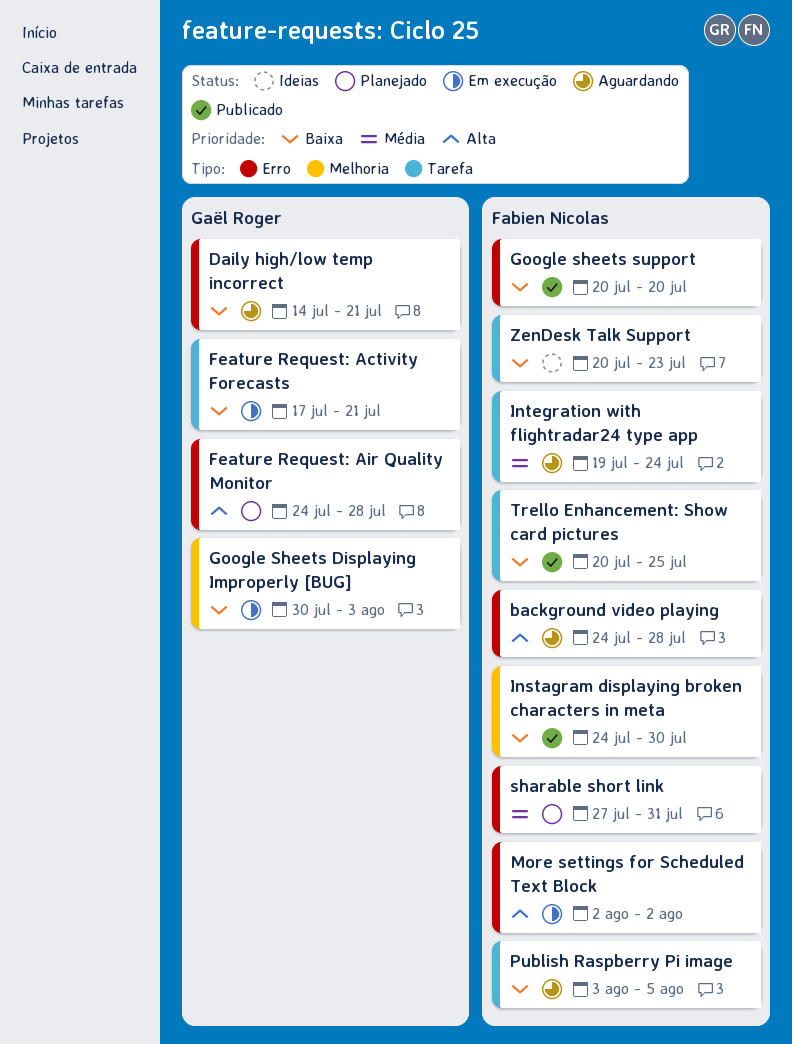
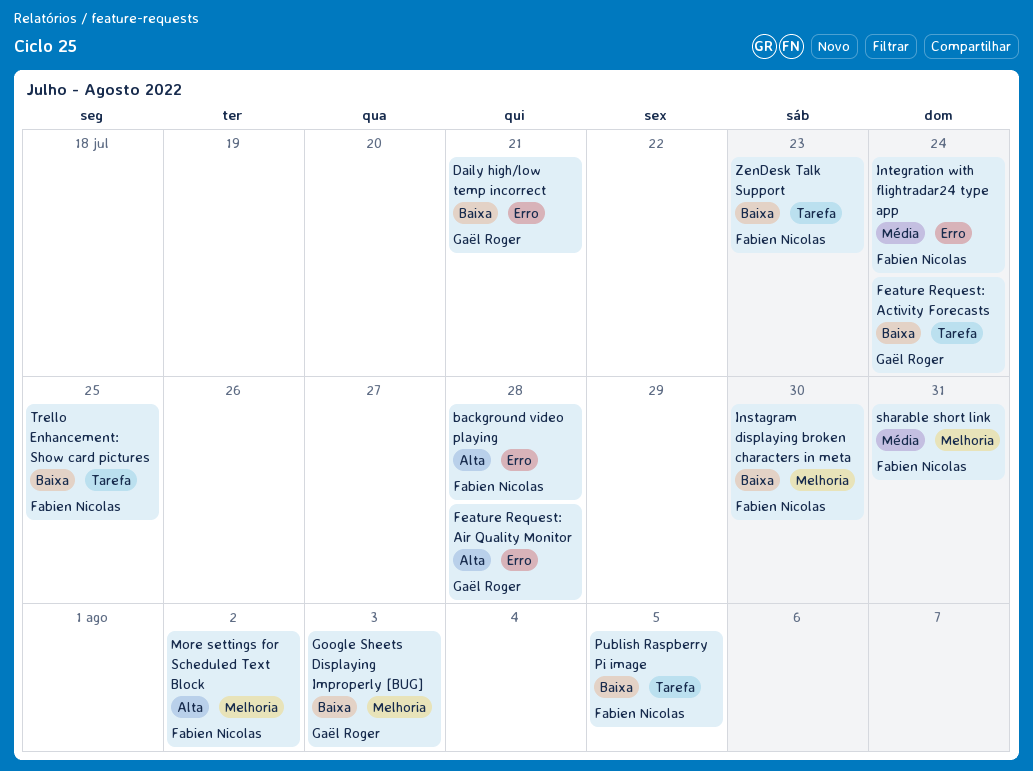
Feature Request: Activity Forecasts, due: Jul 21 -> Jul 24
Google sheets support: present -> none
Integration with flightradar24 type app, label: Tarefa -> Erro
More settings for Scheduled Text Block, label: Erro -> Melhoria
sharable short link, label: Erro -> Melhoria

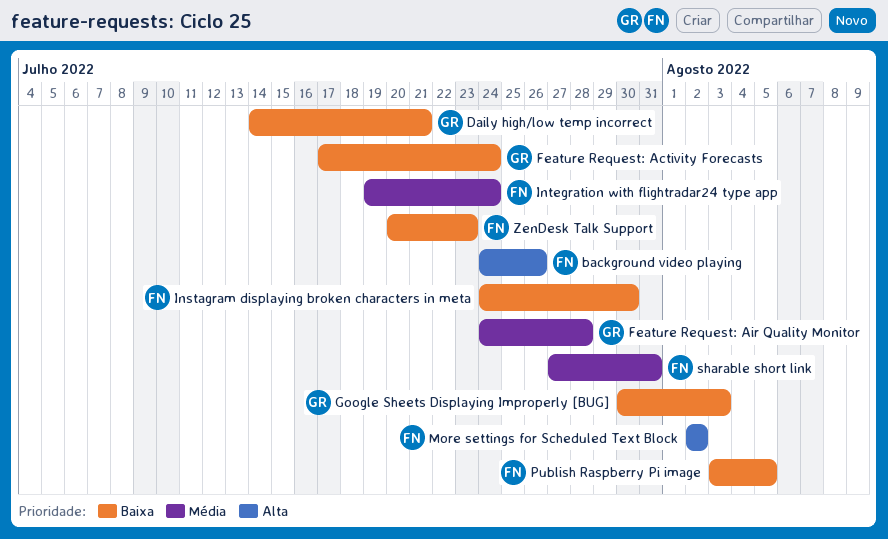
background video playing, due: Jul 28 -> Jul 26
Feature Request: Air Quality Monitor, priority: Alta -> Média
Trello Enhancement: Show card pictures: present -> none

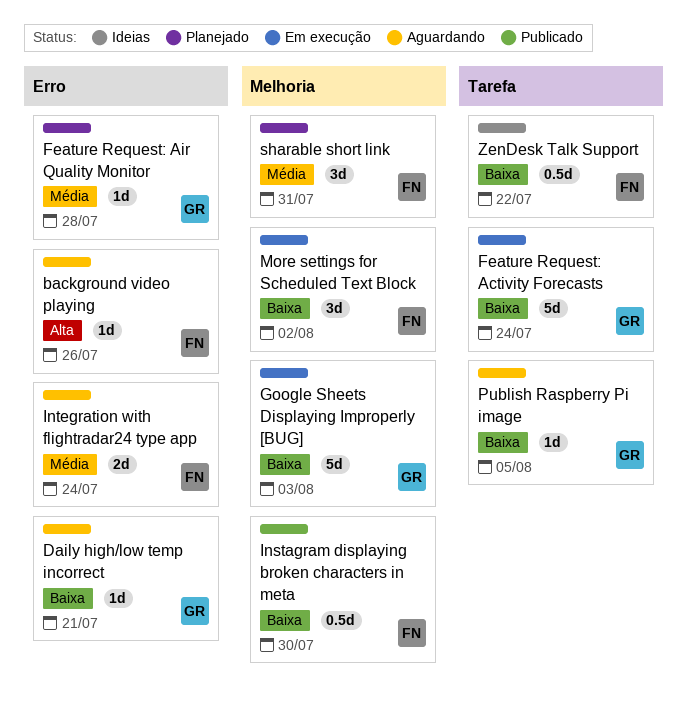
More settings for Scheduled Text Block, priority: Alta -> Baixa
Publish Raspberry Pi image, owner: FN -> GR
ZenDesk Talk Support, due: Jul 23 -> Jul 22

